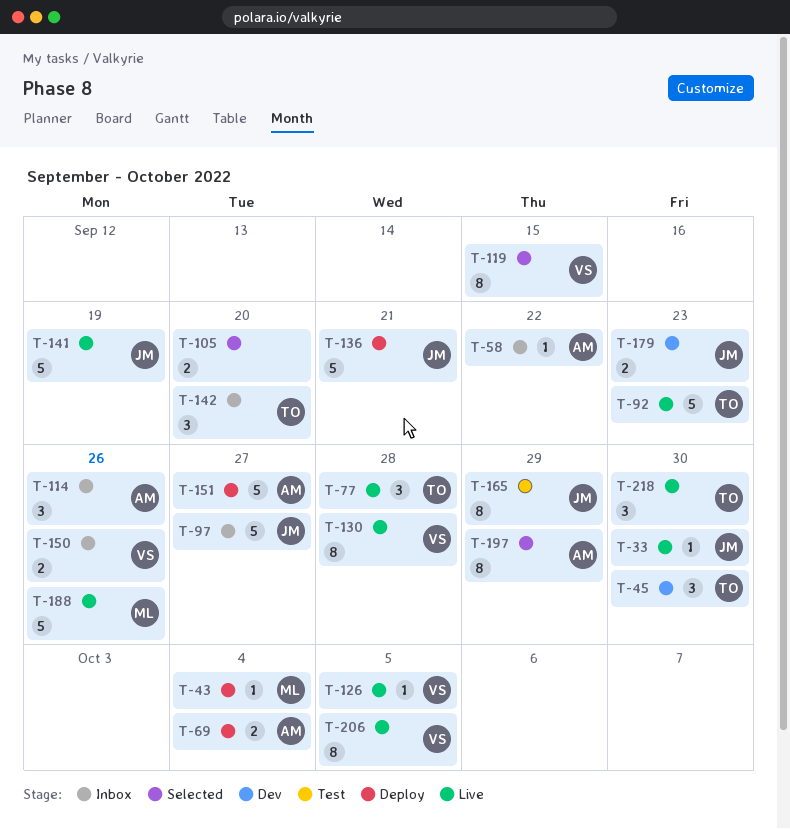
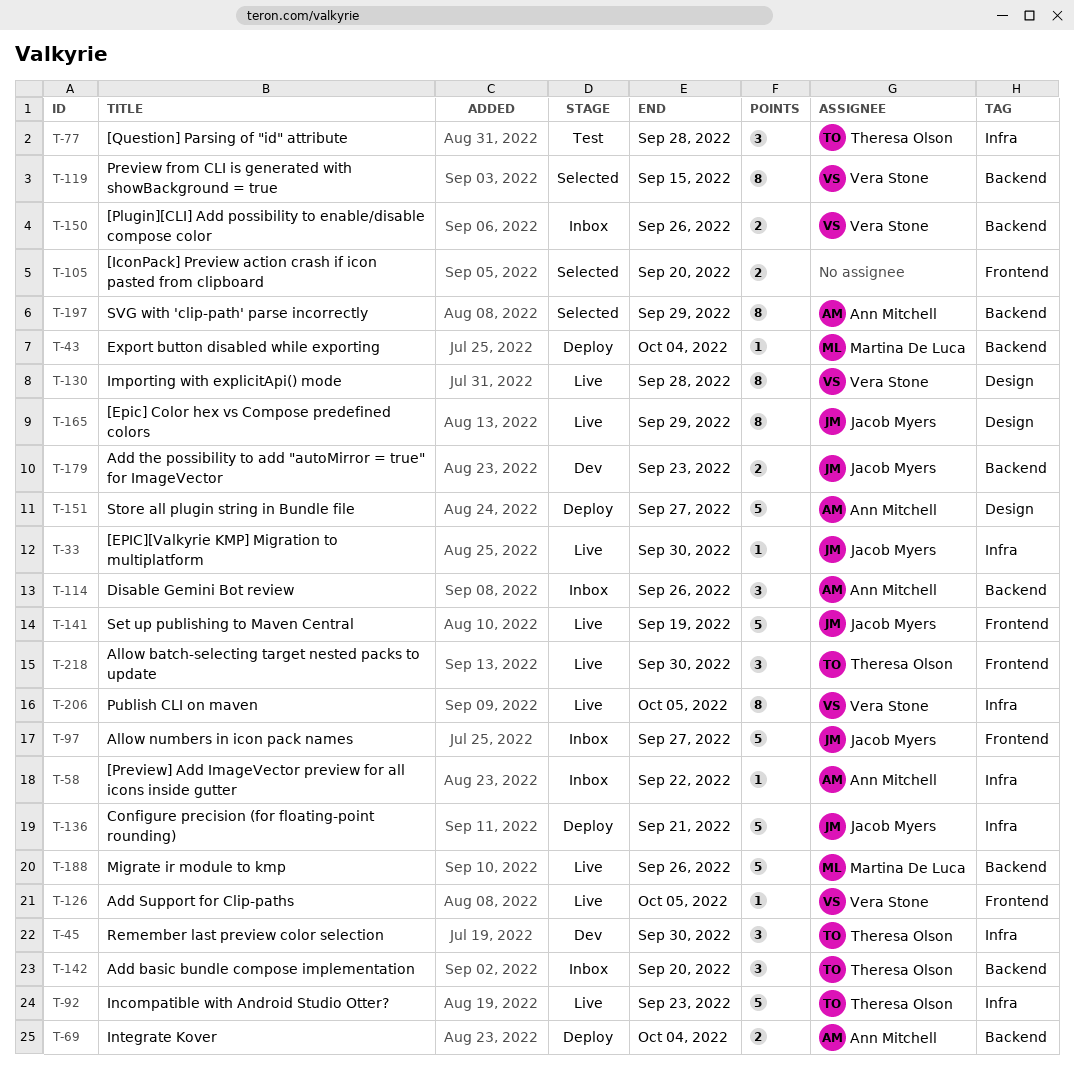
T-77, status: Live -> Test
T-165, status: Test -> Live

